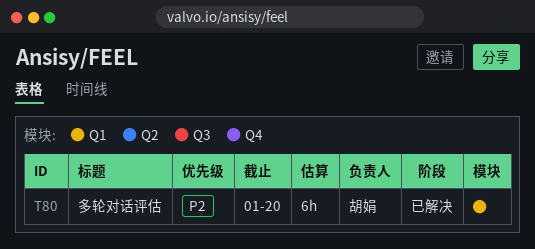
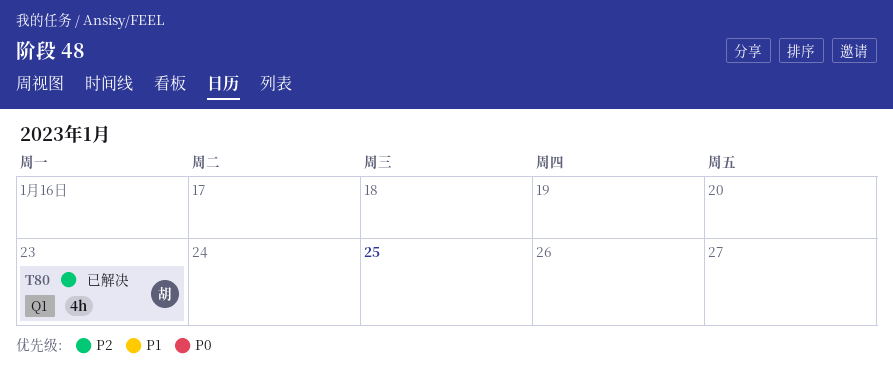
T80, estimate: 6h -> 4h
T80, due: Jan 20 -> Jan 23

